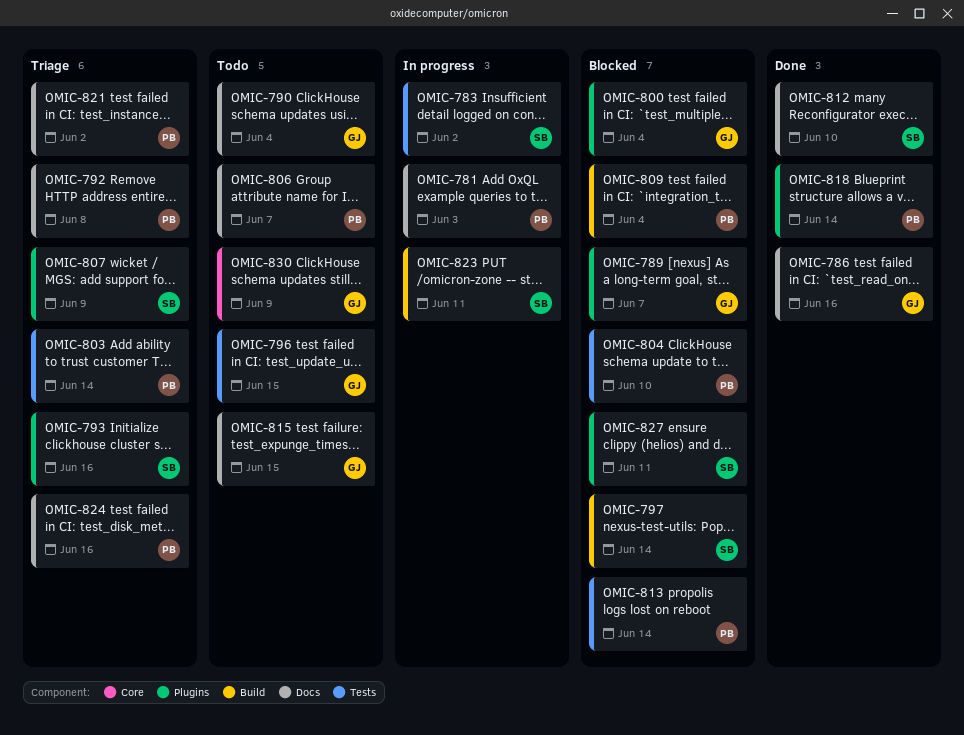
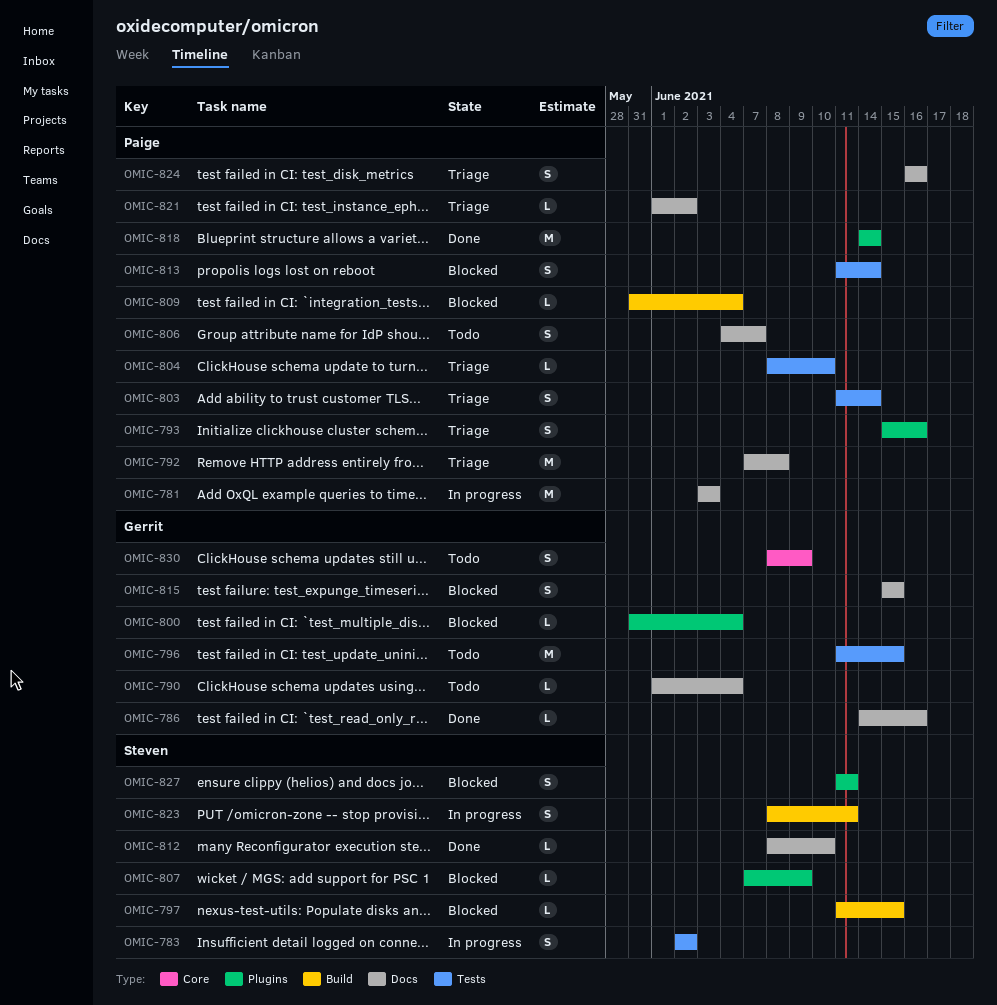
OMIC-789: present -> none
OMIC-793, owner: Steven -> Paige
OMIC-797, due: Jun 14 -> Jun 15
OMIC-804, status: Blocked -> Triage
OMIC-807, status: Triage -> Blocked
OMIC-815, status: Todo -> Blocked

